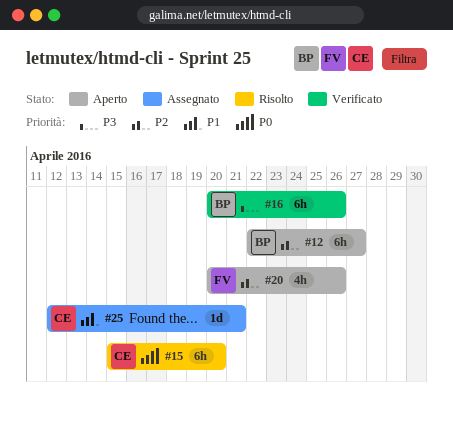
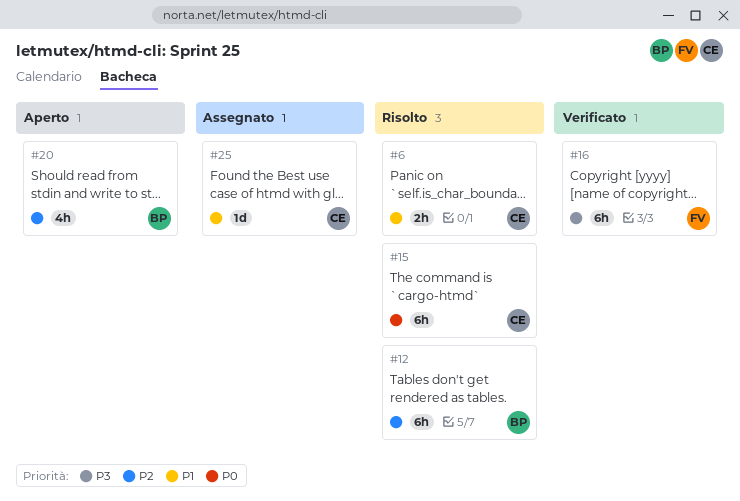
#6: none -> present
#12, status: Aperto -> Risolto
#16, owner: BP -> FV
#20, owner: FV -> BP

